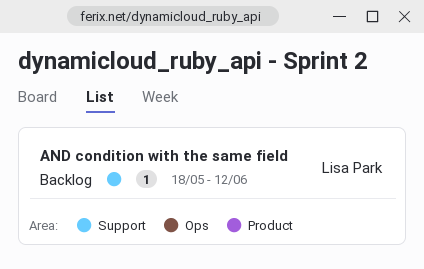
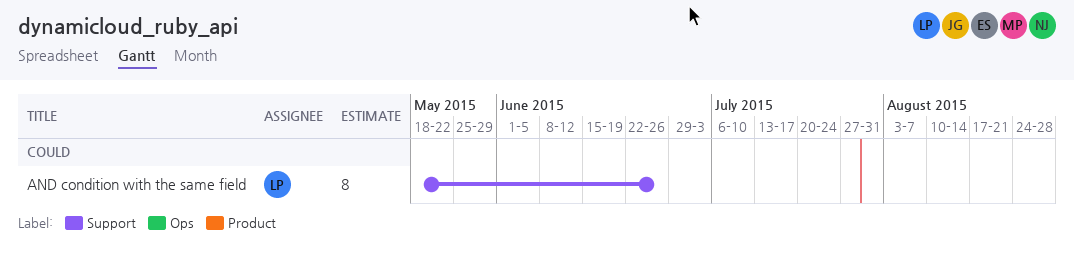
AND condition with the same field, estimate: 1 -> 8
AND condition with the same field, due: Jun 12 -> Jun 26

